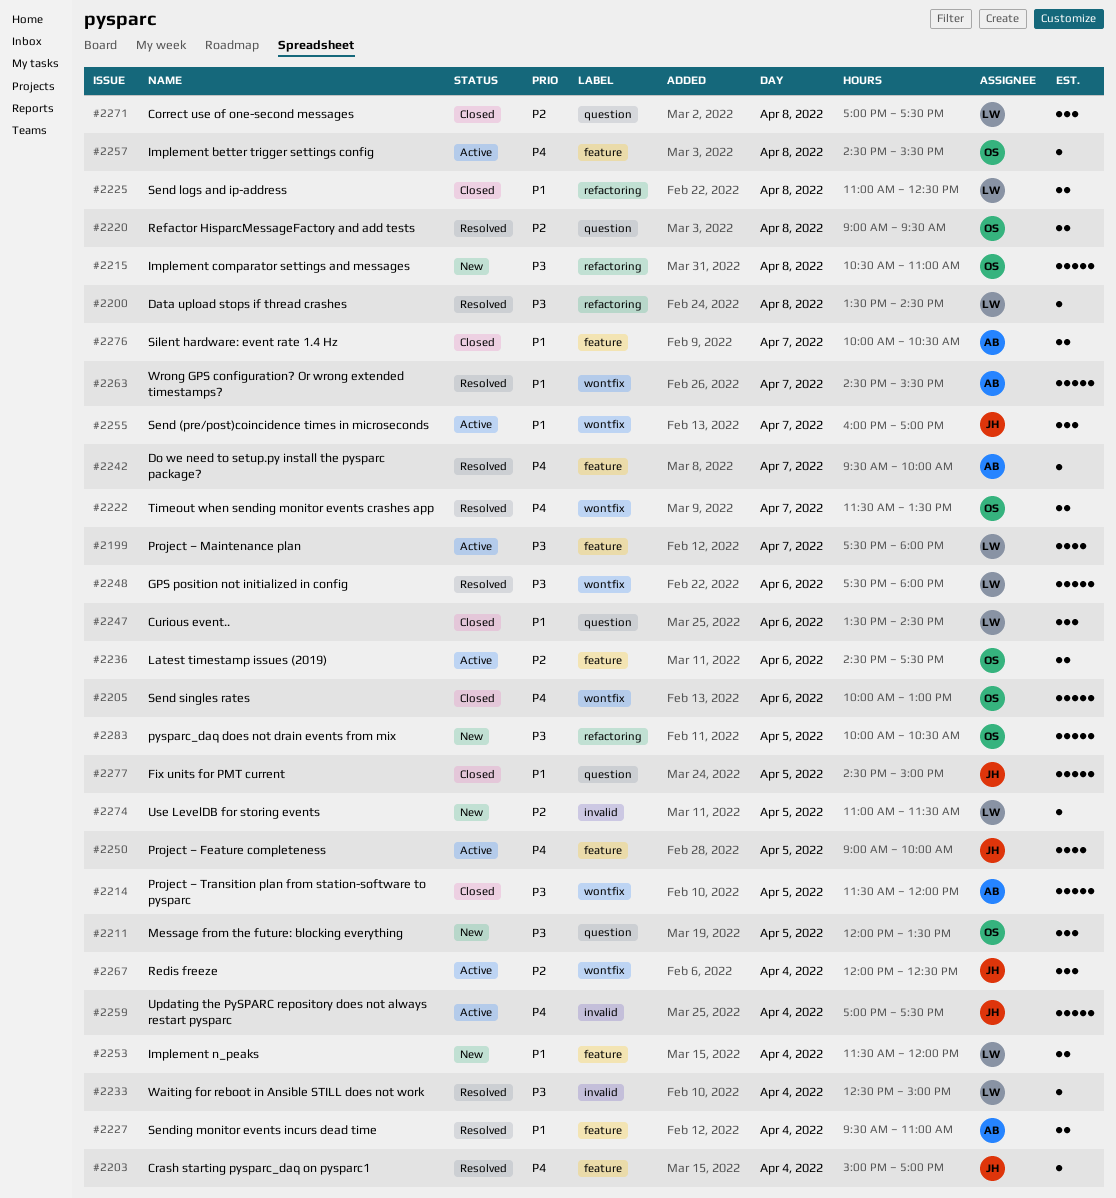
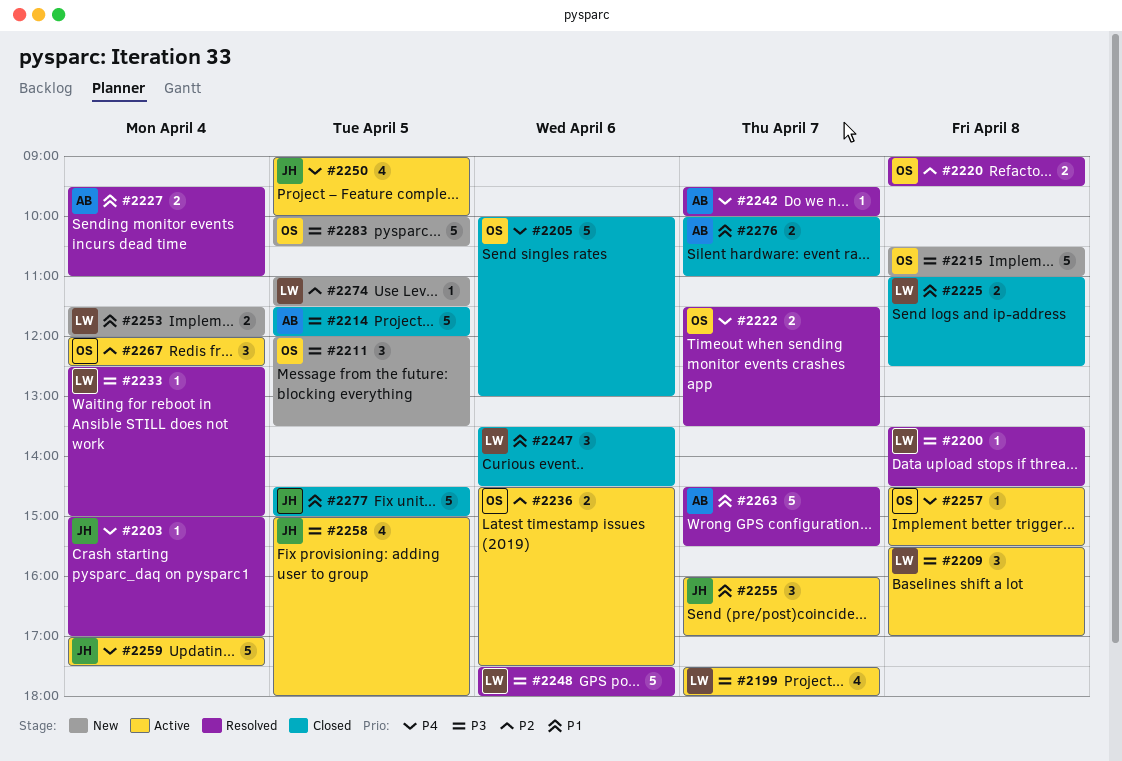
#2209: none -> present
#2258: none -> present
#2267, owner: JH -> OS
#2271: present -> none
#2276, ends: 10:30 -> 11:00

